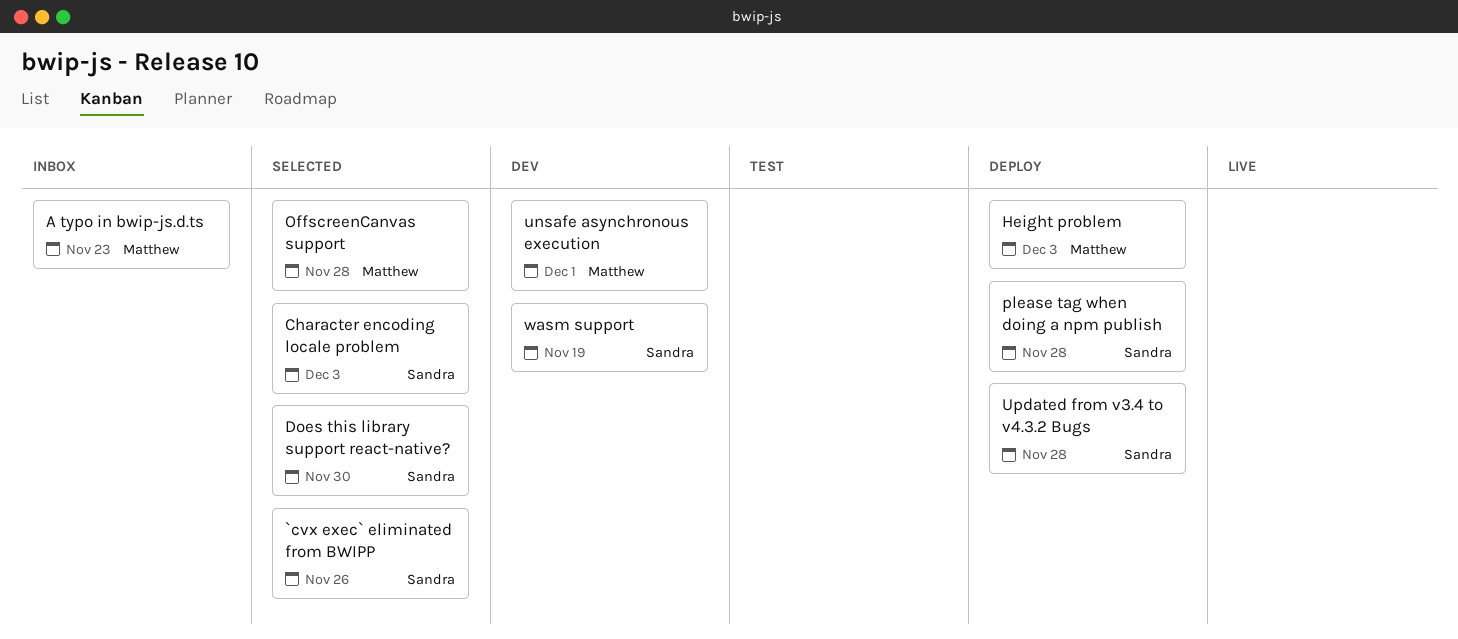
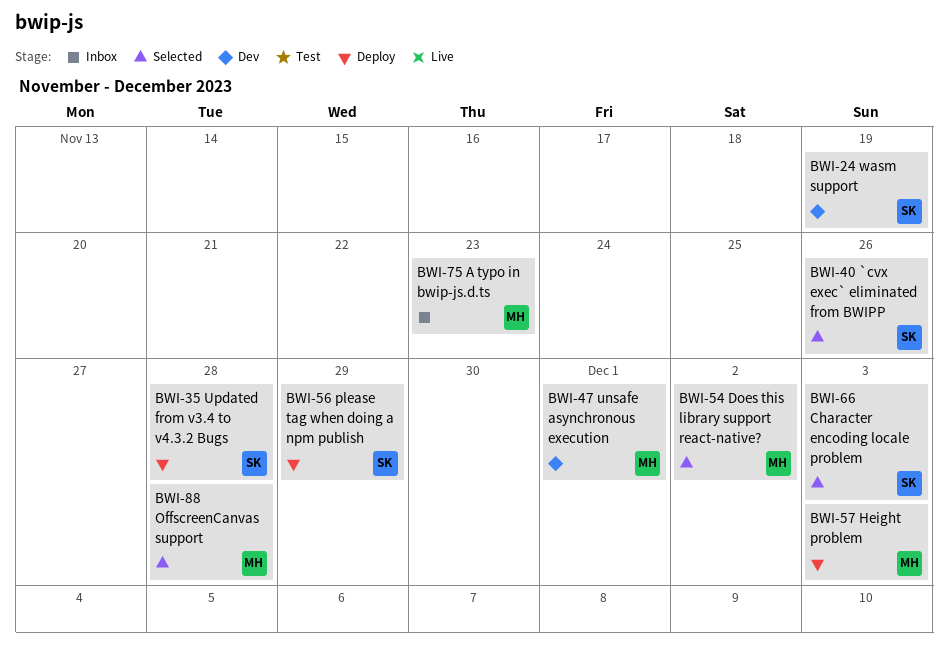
Does this library support react-native?, owner: Sandra -> Matthew
Does this library support react-native?, due: Nov 30 -> Dec 2
please tag when doing a npm publish, due: Nov 28 -> Nov 29

